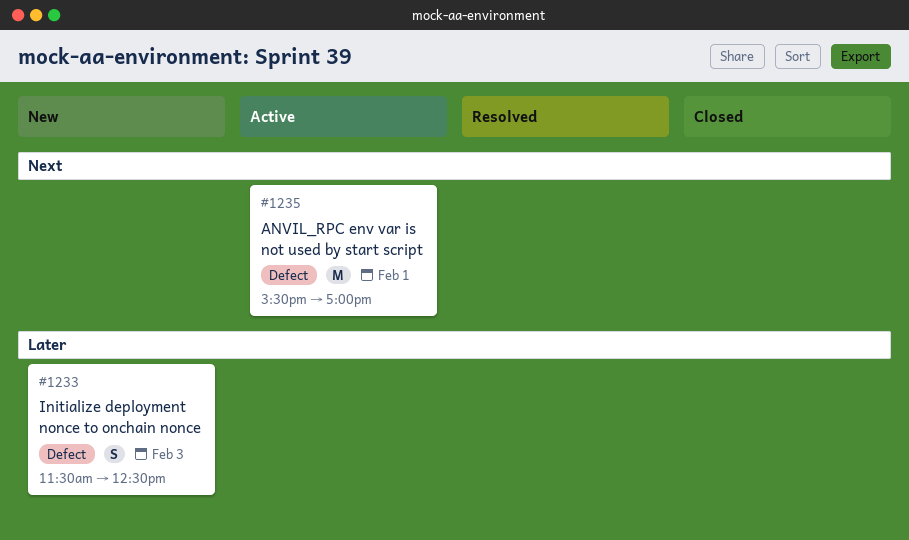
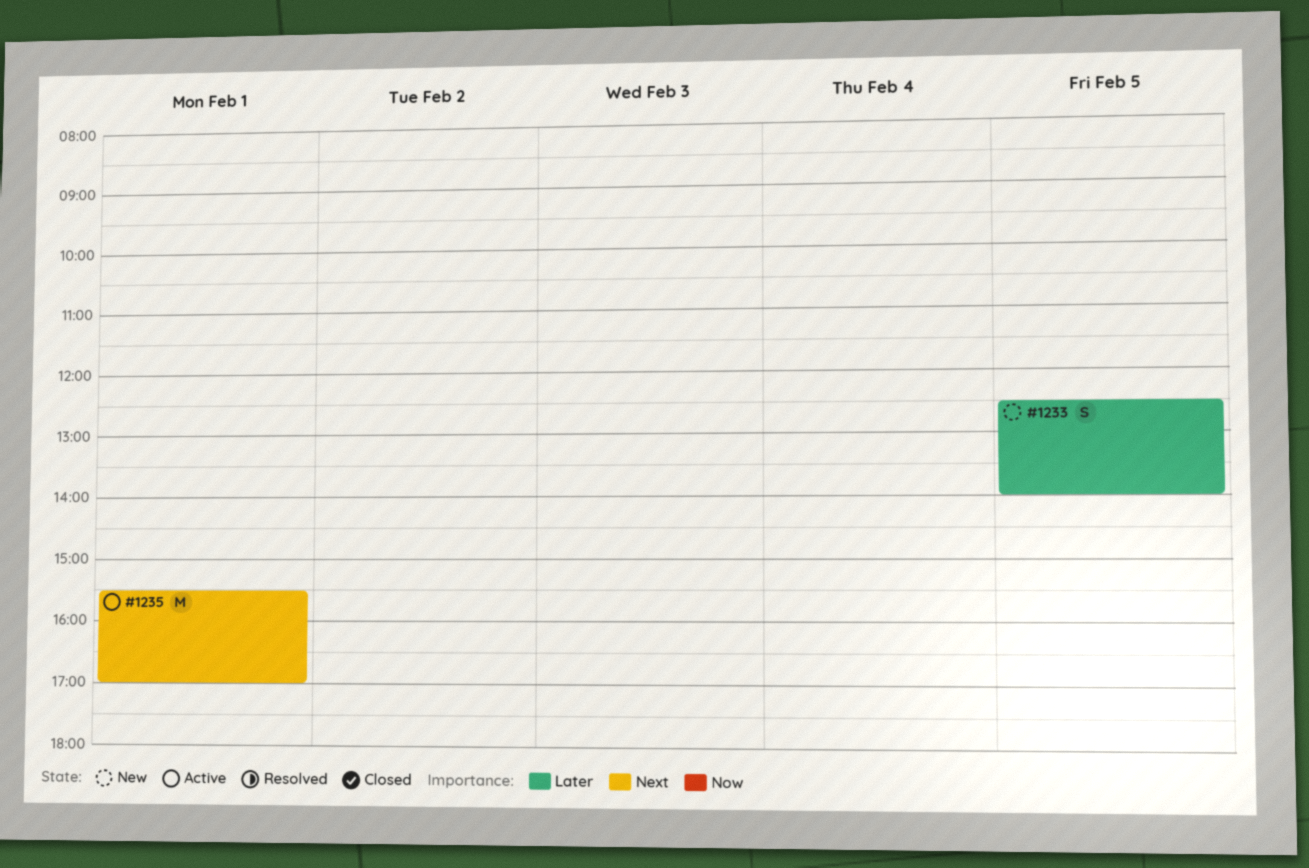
#1233, day: Feb 3 -> Feb 5
#1233, begins: 11:30 -> 12:30
#1233, ends: 12:30 -> 14:00

